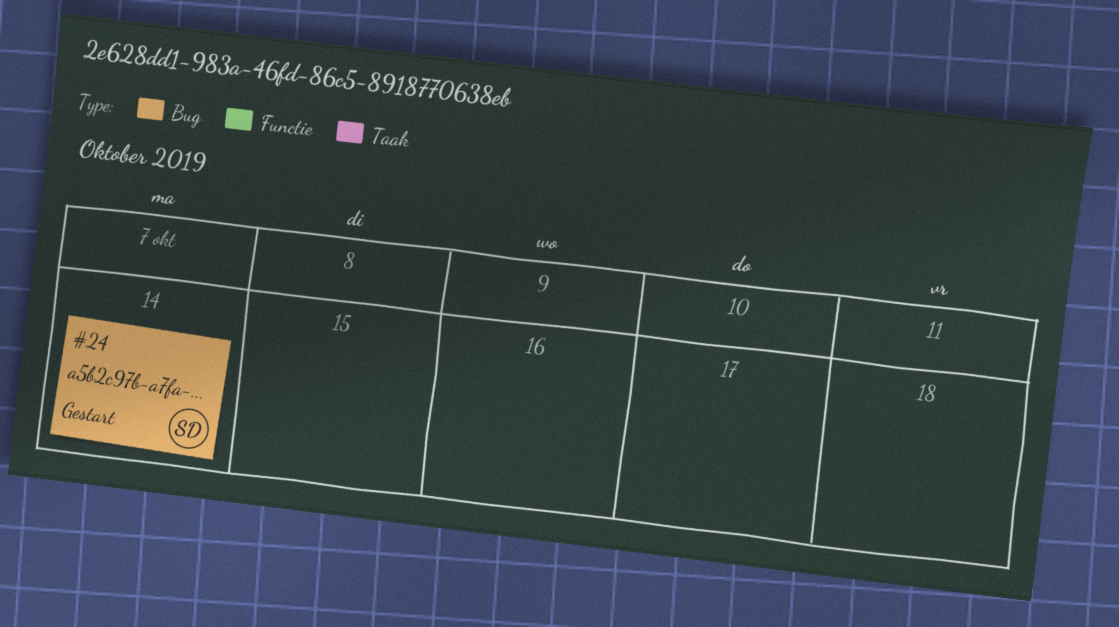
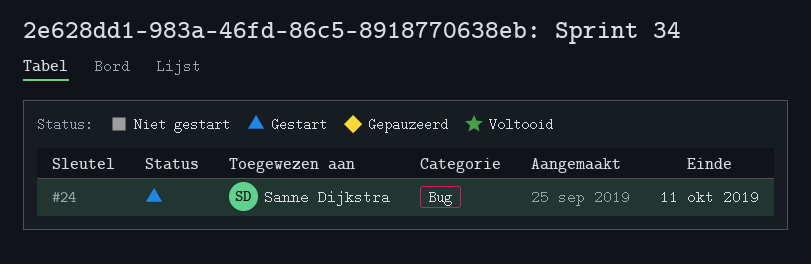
#24, due: Oct 14 -> Oct 11

